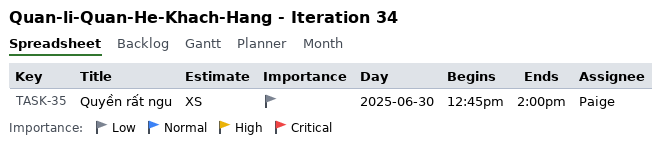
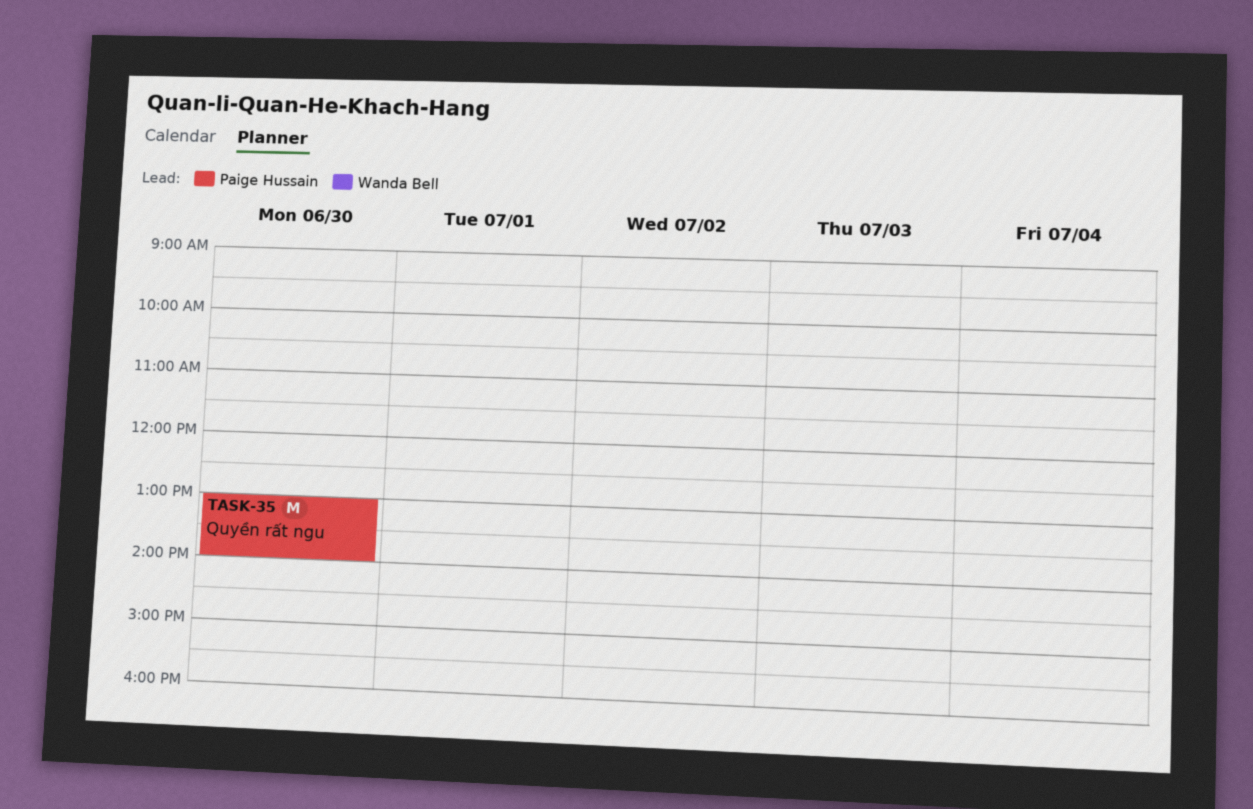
TASK-35, estimate: XS -> M
TASK-35, begins: 12:45 -> 13:00

